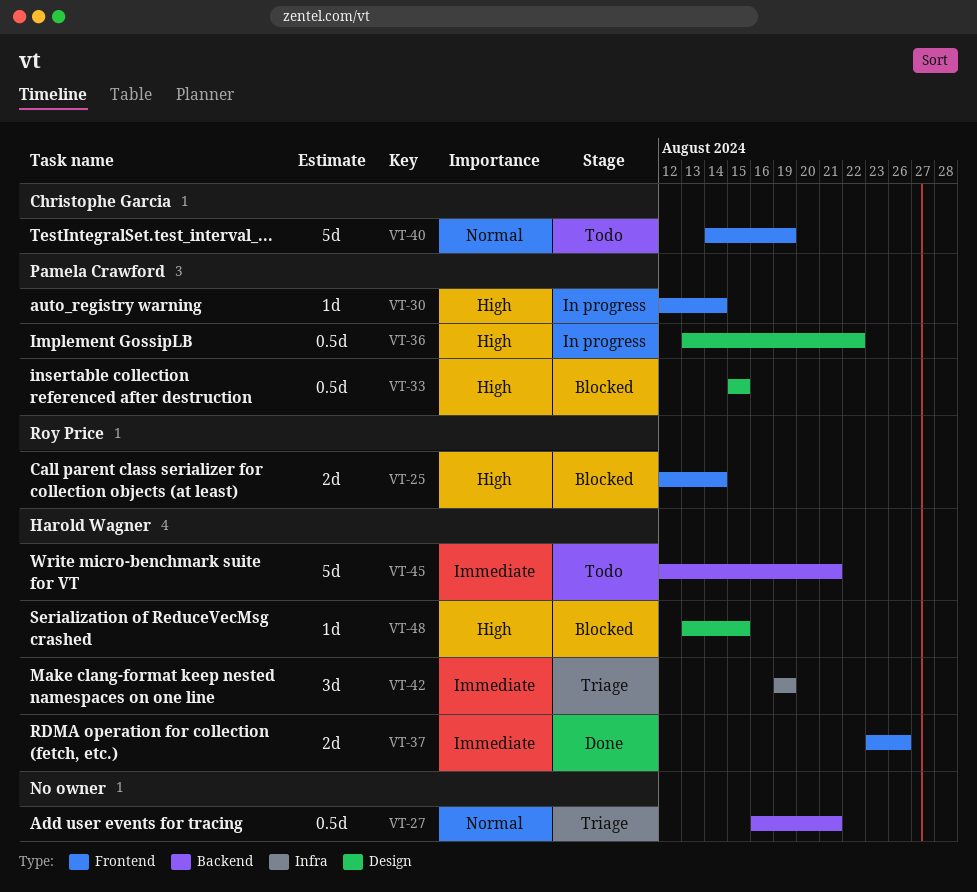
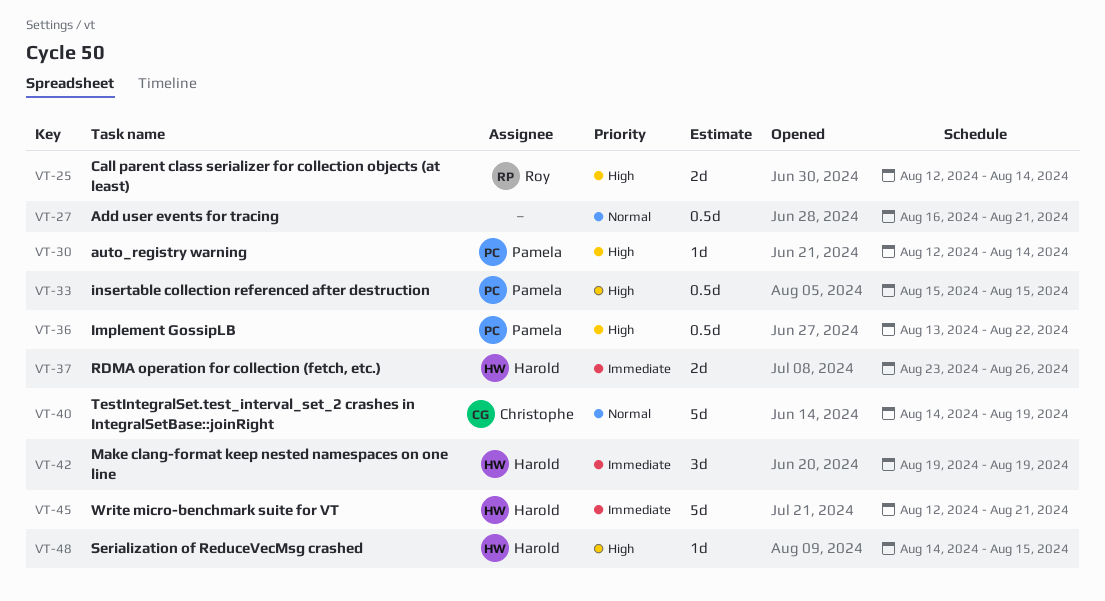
VT-48, start: Aug 13 -> Aug 14

